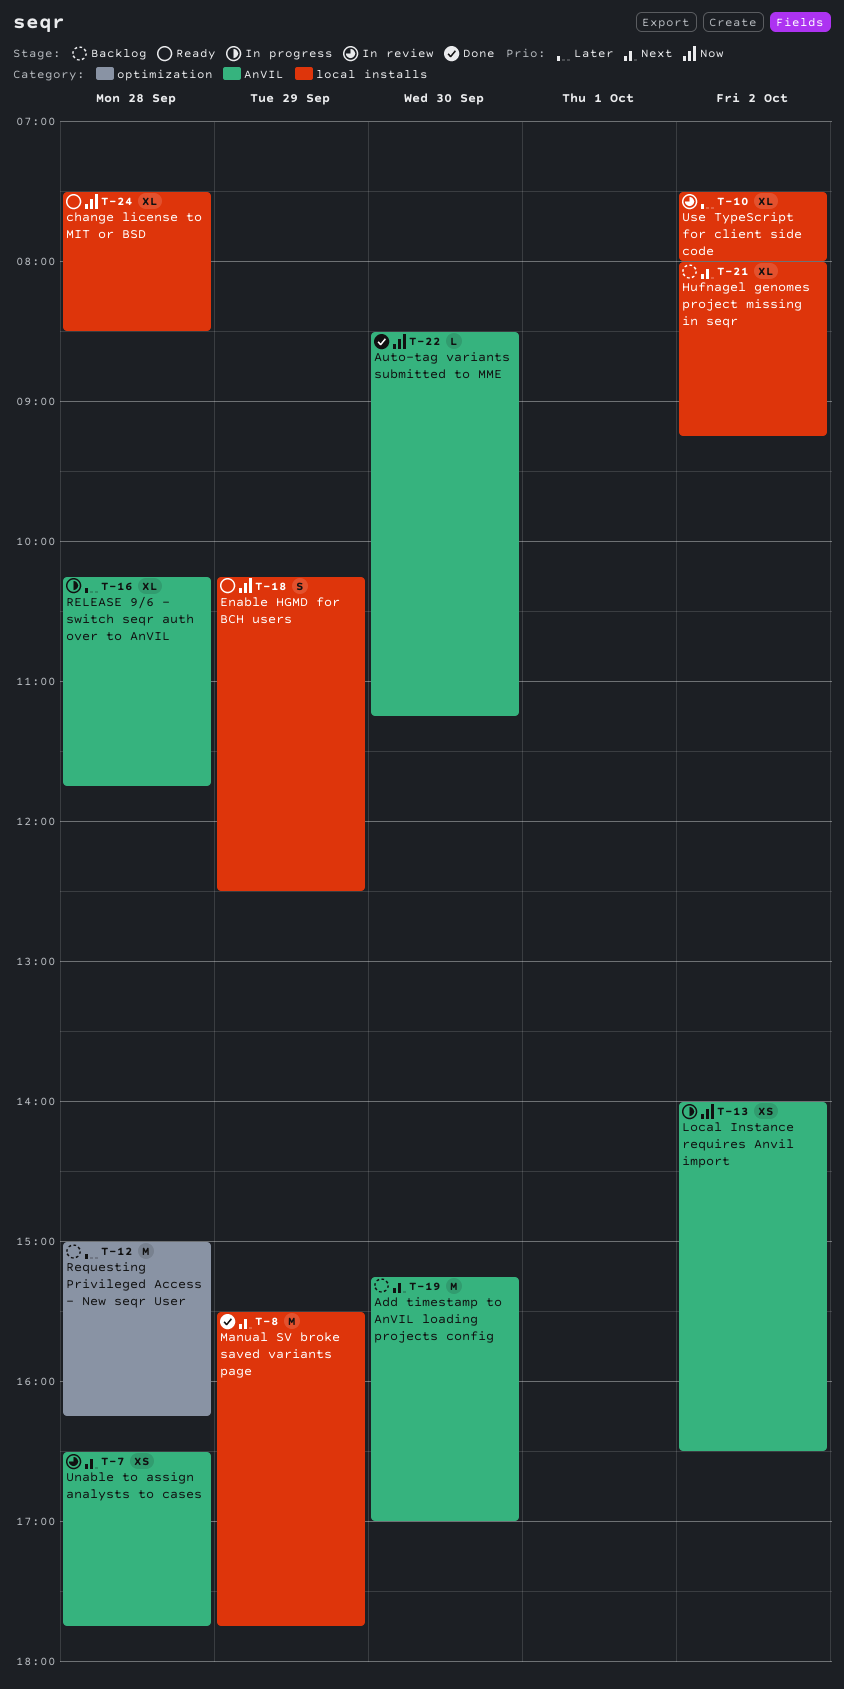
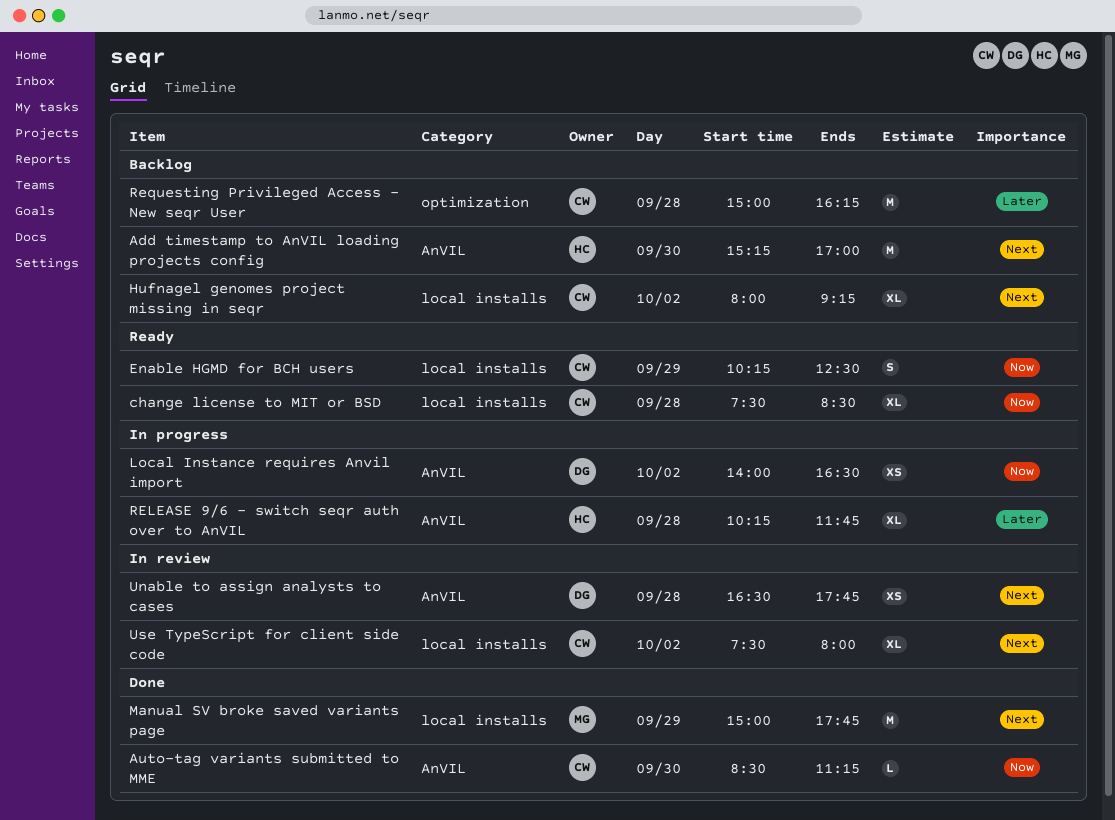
Manual SV broke saved variants page, begins: 15:30 -> 15:00
Use TypeScript for client side code, priority: Later -> Next

